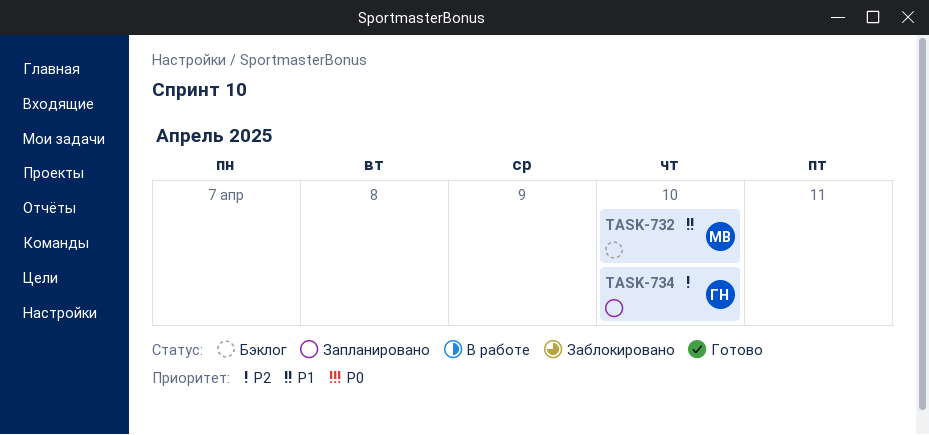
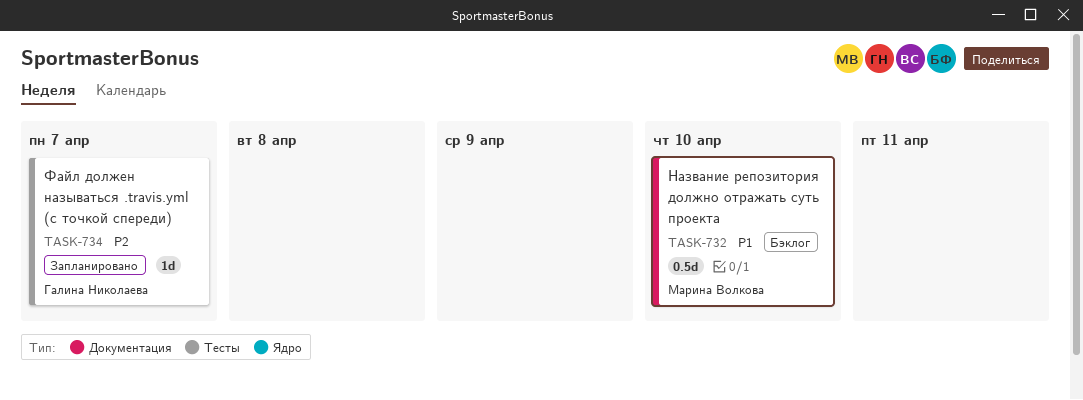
TASK-734, due: Apr 10 -> Apr 7

